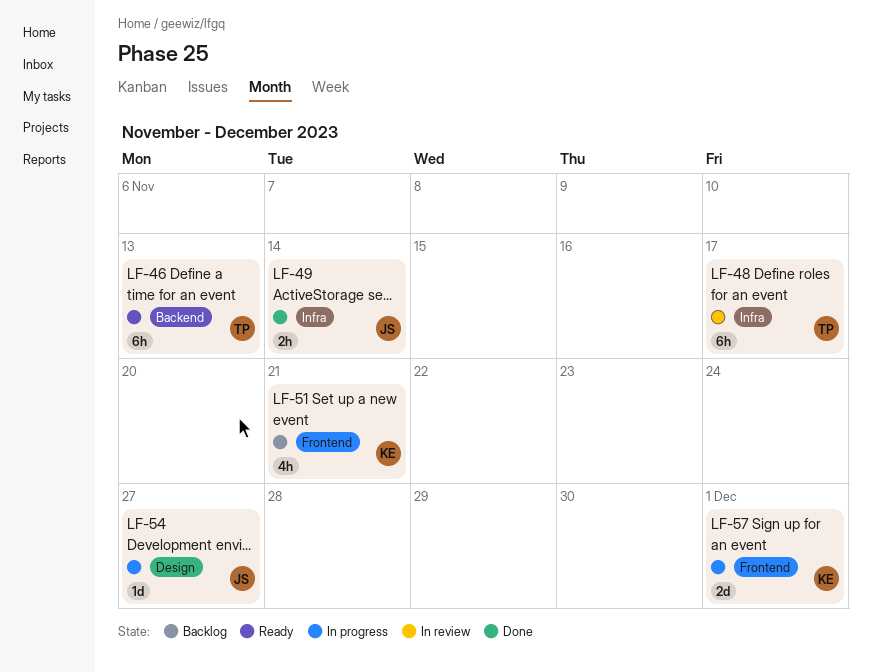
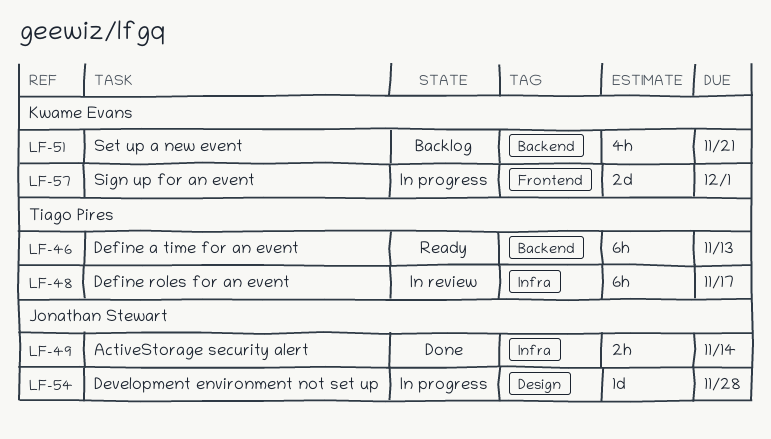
LF-51, label: Frontend -> Backend
LF-54, due: Nov 27 -> Nov 28

